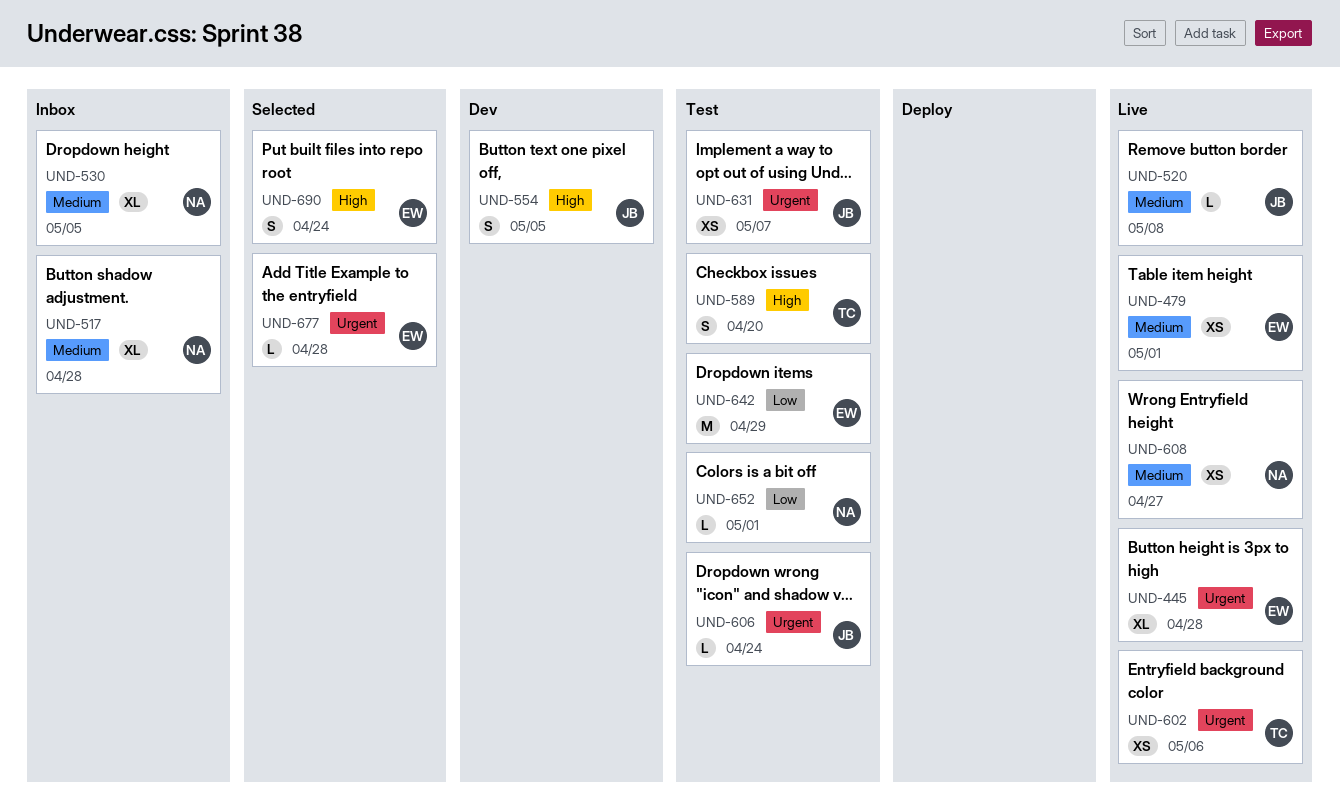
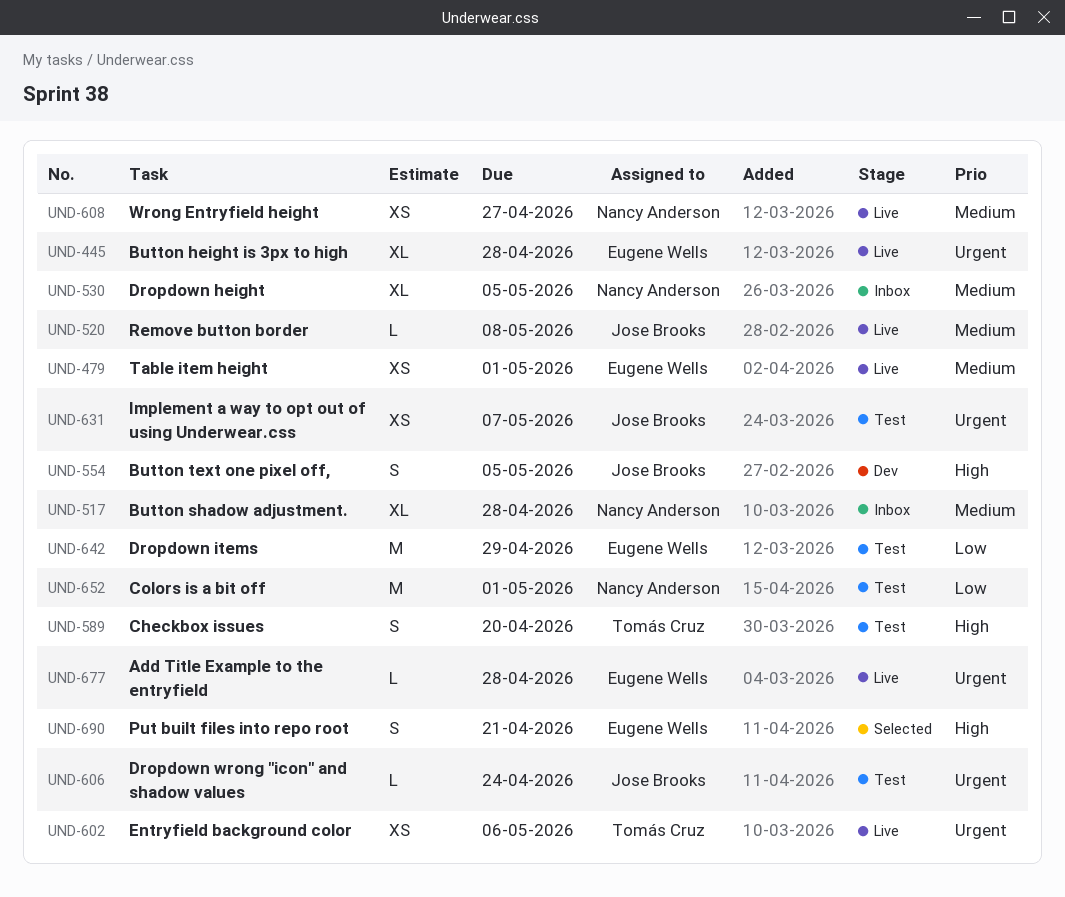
UND-652, estimate: L -> M
UND-677, status: Selected -> Live
UND-690, due: Apr 24 -> Apr 21

